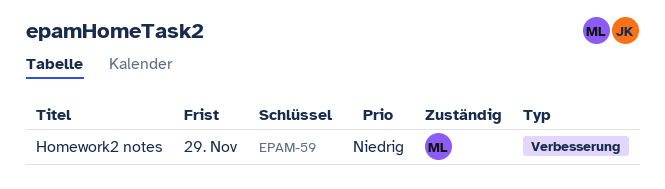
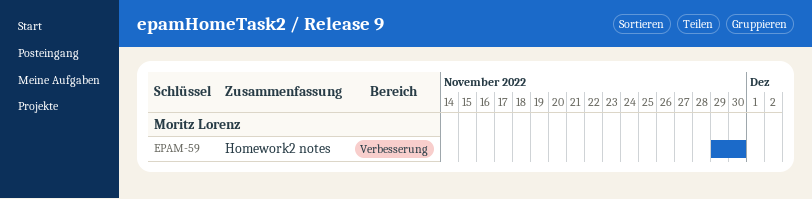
EPAM-59, due: Nov 29 -> Nov 30

